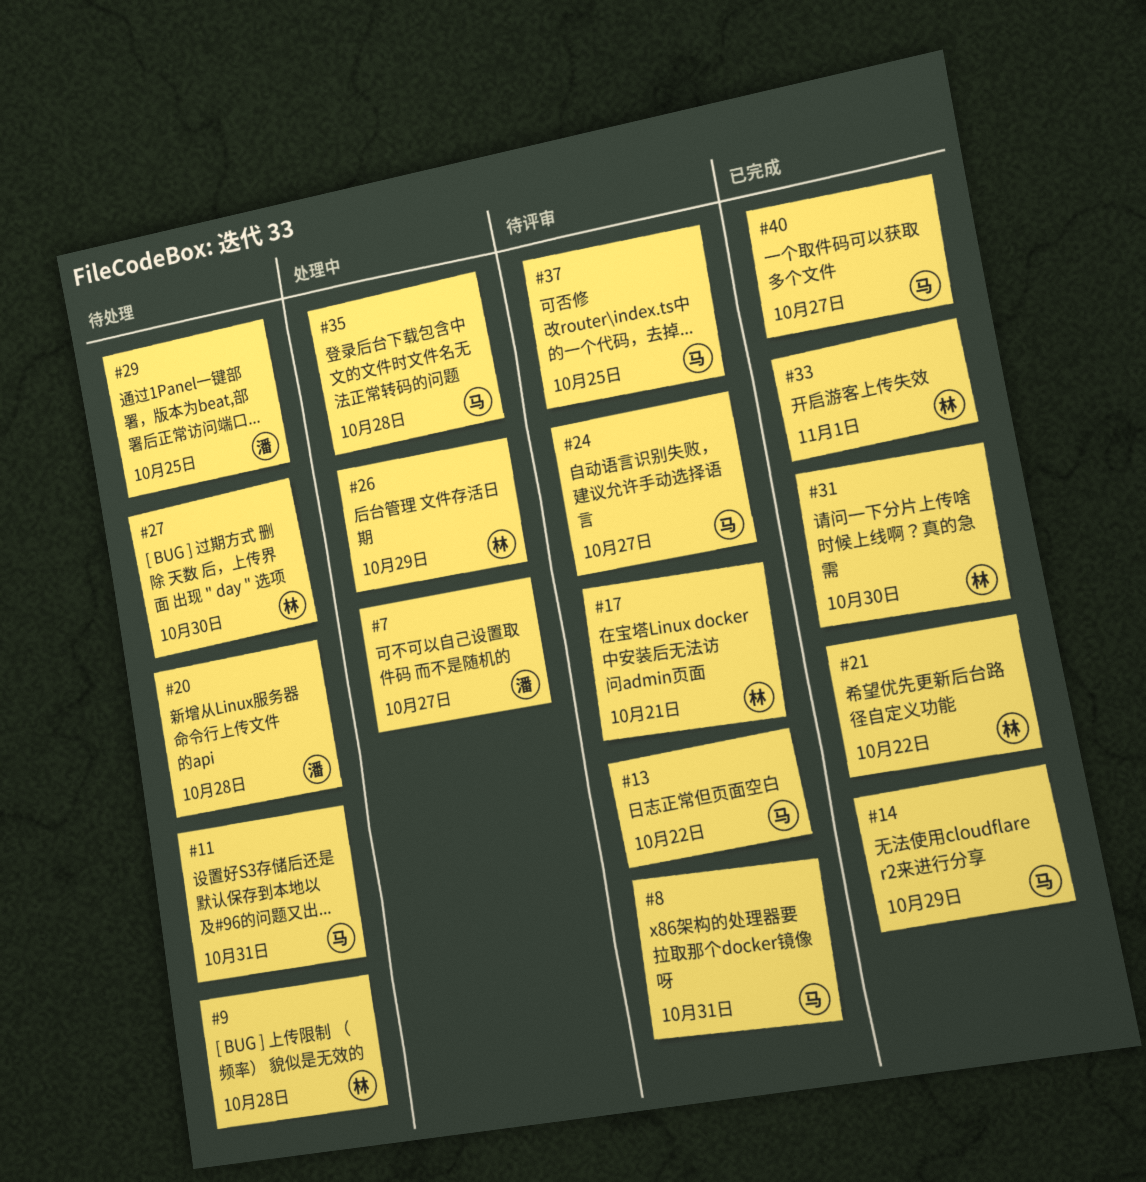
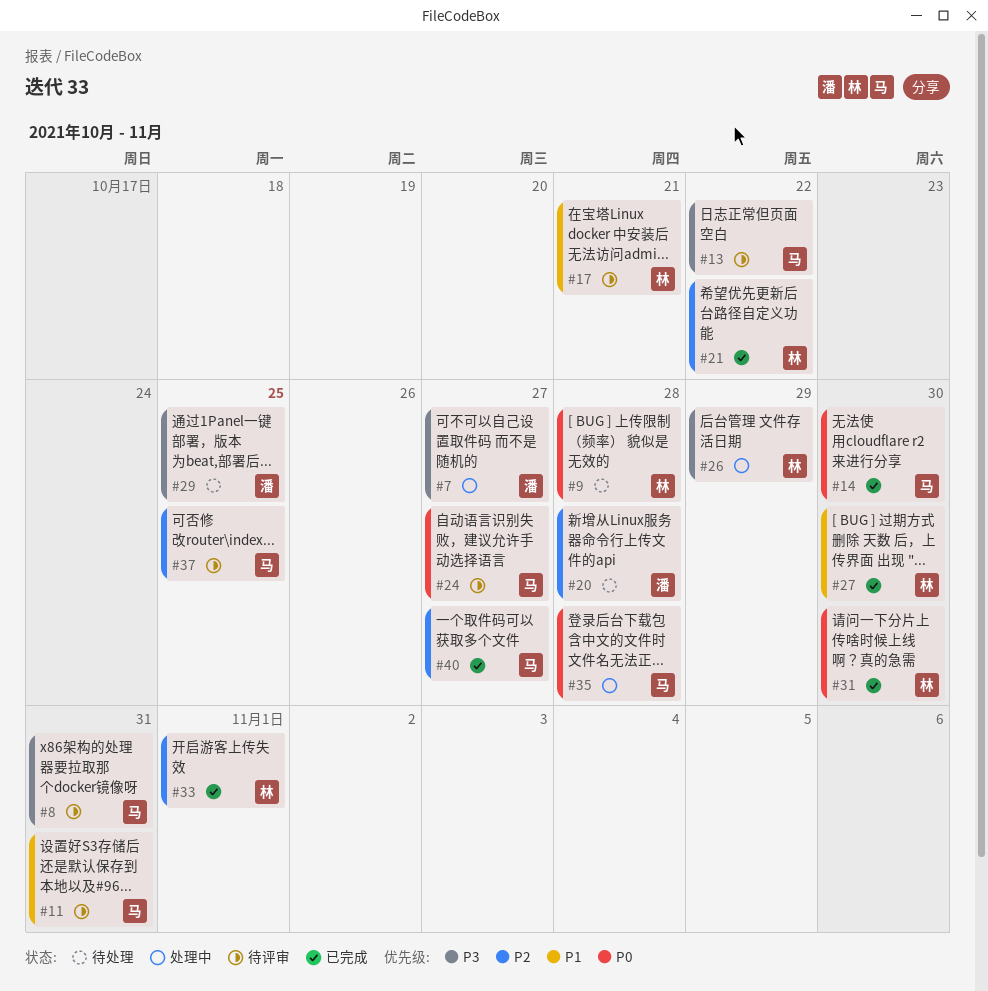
#11, status: 待处理 -> 待评审
#14, due: Oct 29 -> Oct 30
#27, status: 待处理 -> 已完成

